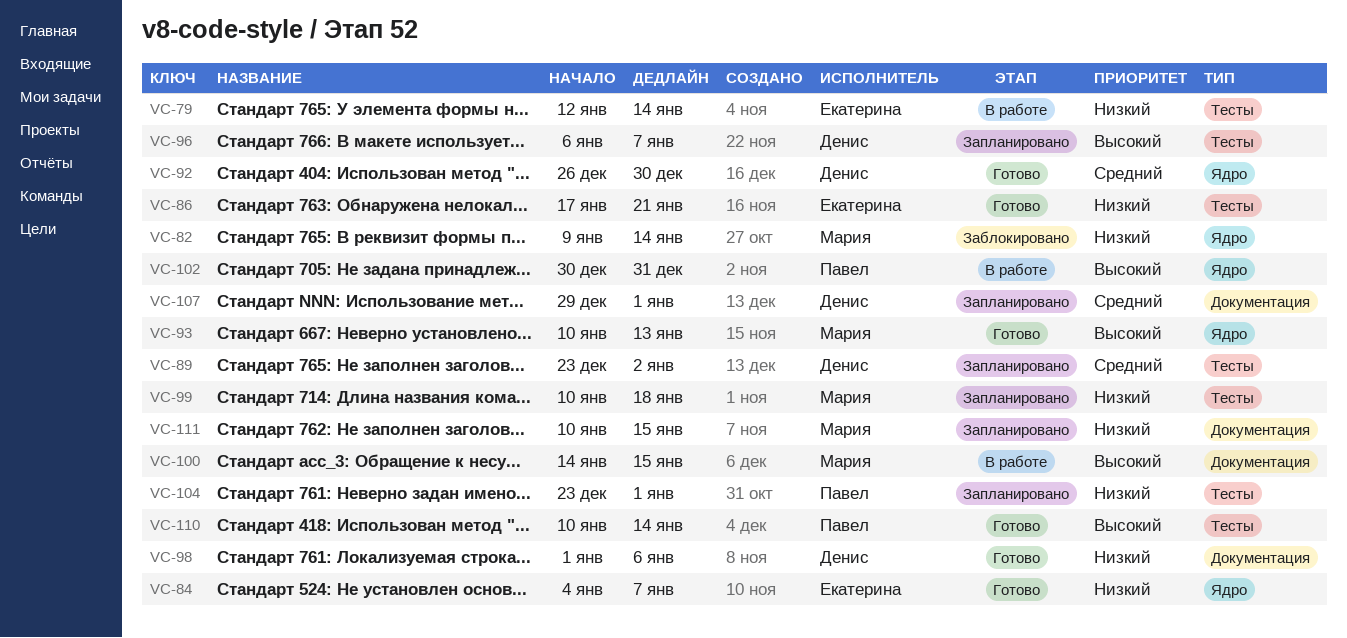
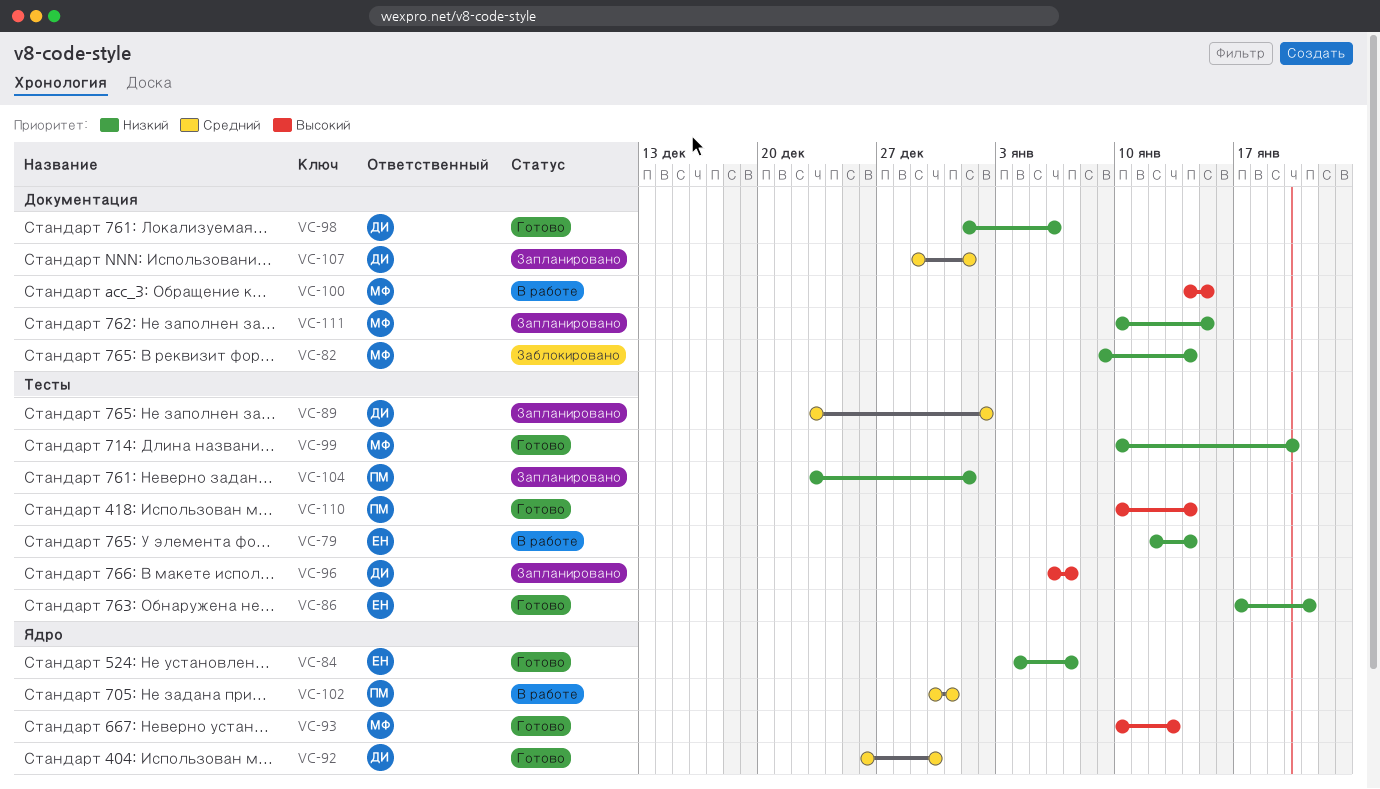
VC-82, label: Ядро -> Документация
VC-99, status: Запланировано -> Готово
VC-99, due: Jan 18 -> Jan 20
VC-102, priority: Высокий -> Средний

